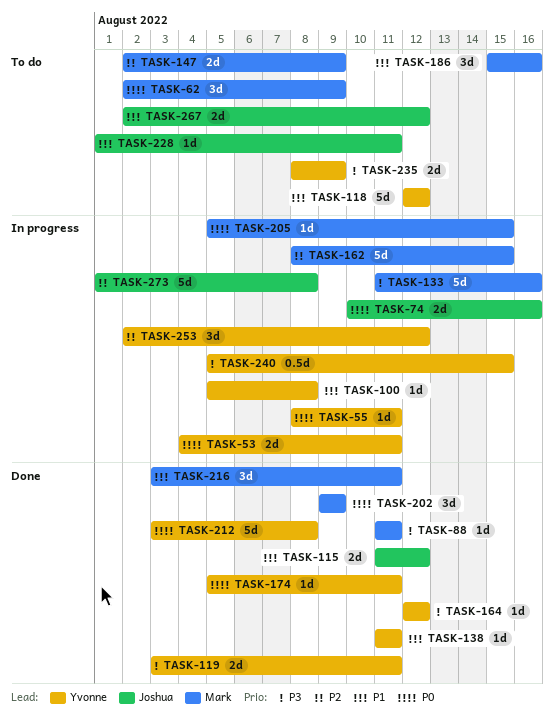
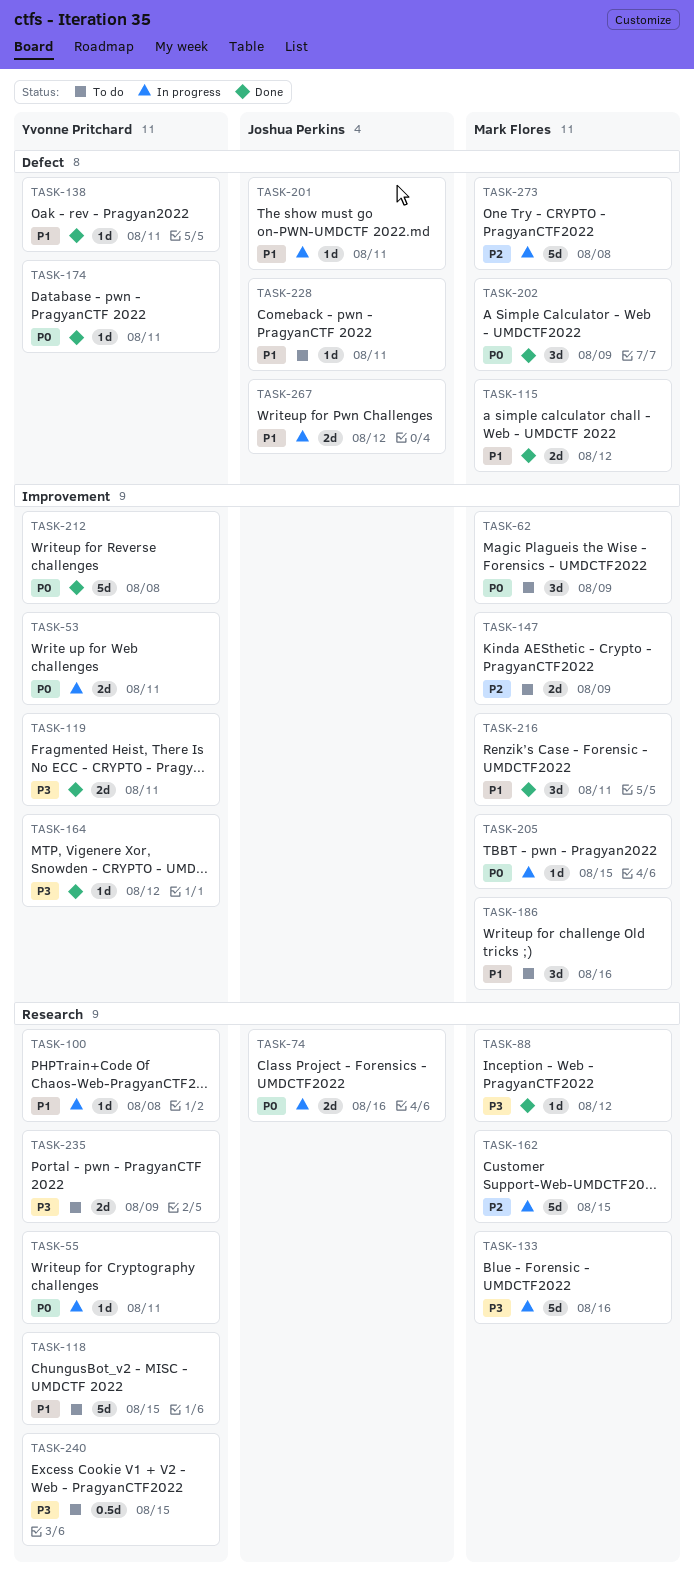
TASK-88, due: Aug 11 -> Aug 12
TASK-115, owner: Joshua Perkins -> Mark Flores
TASK-118, due: Aug 12 -> Aug 15
TASK-201: none -> present
TASK-240, status: In progress -> To do
TASK-253: present -> none
TASK-267, status: To do -> In progress
TASK-273, owner: Joshua Perkins -> Mark Flores

